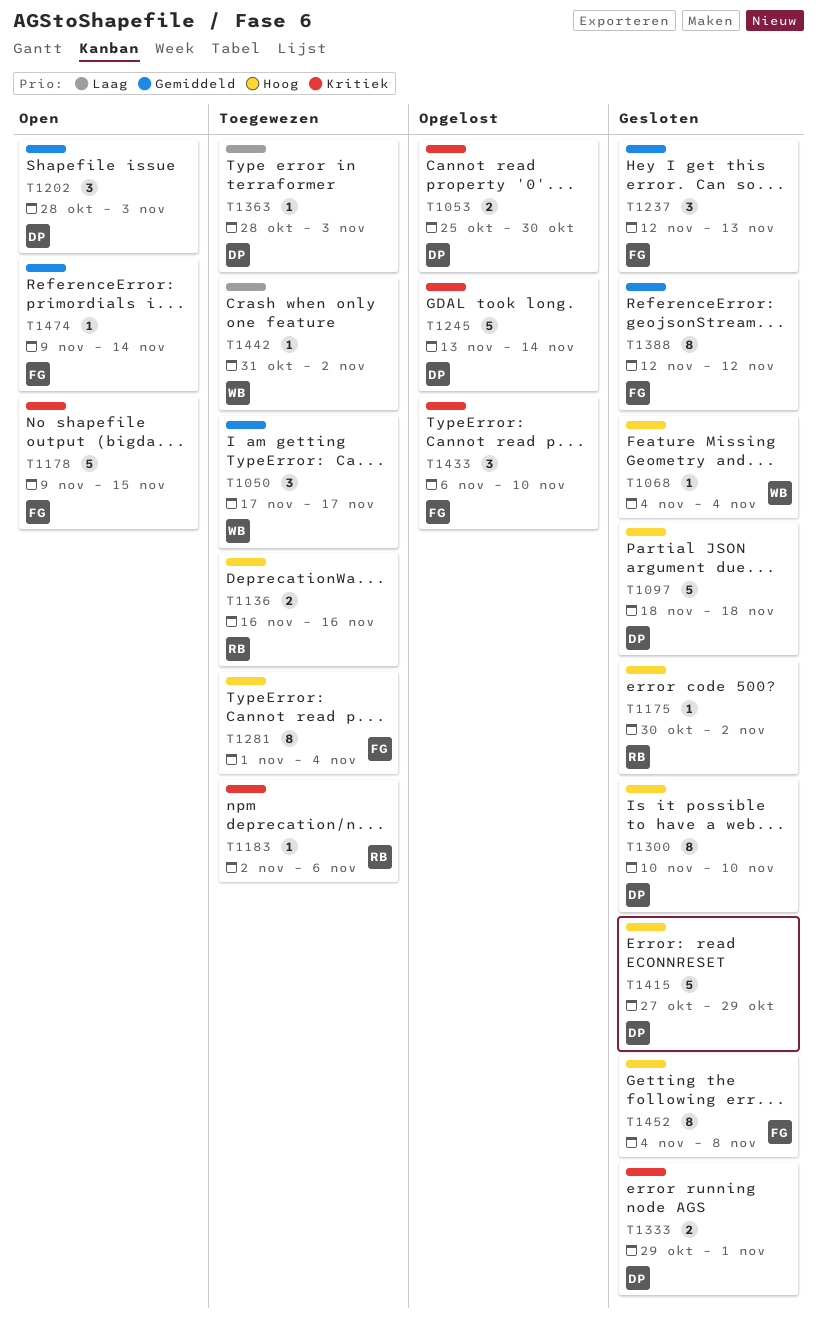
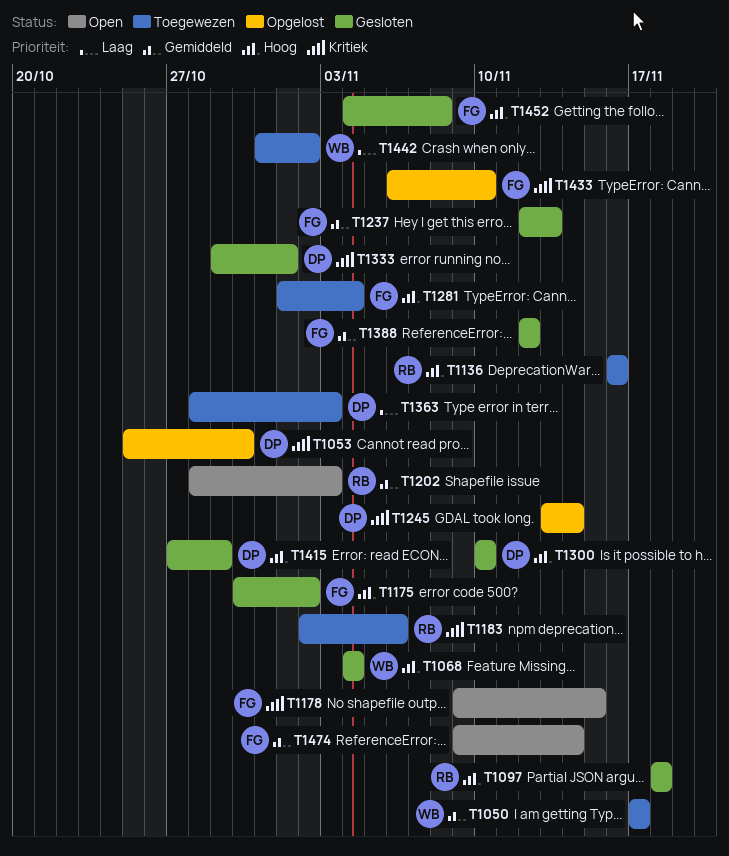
T1097, owner: DP -> RB
T1175, owner: RB -> FG
T1202, owner: DP -> RB

